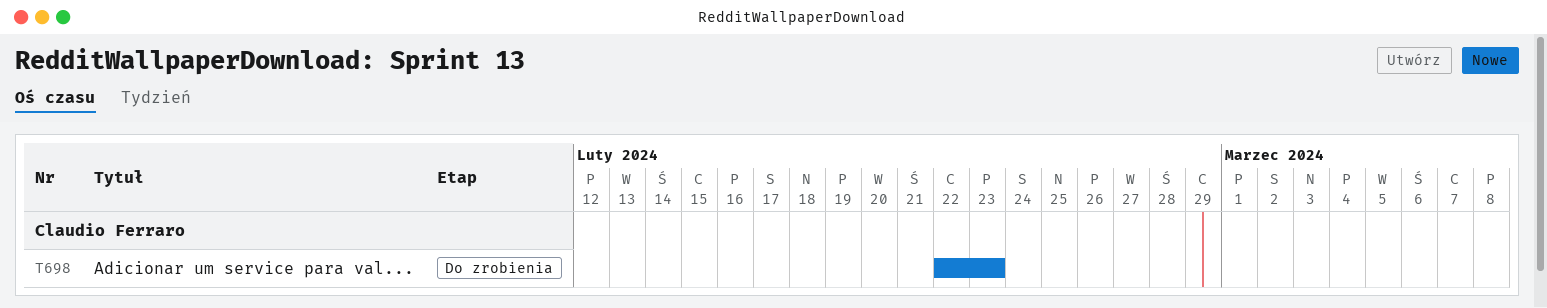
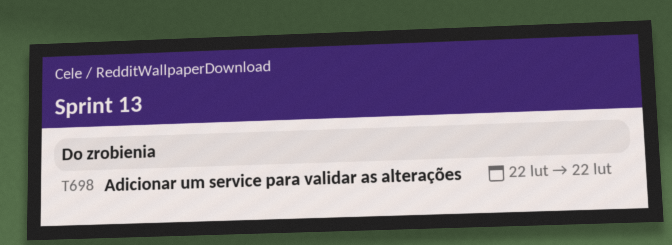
T698, due: Feb 23 -> Feb 22

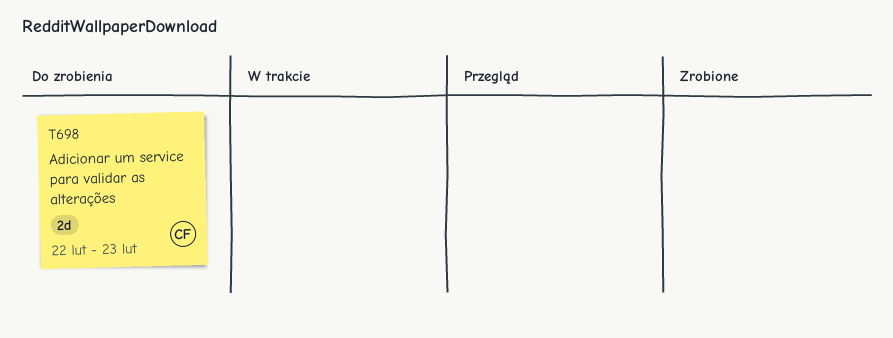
T698, due: Feb 22 -> Feb 23

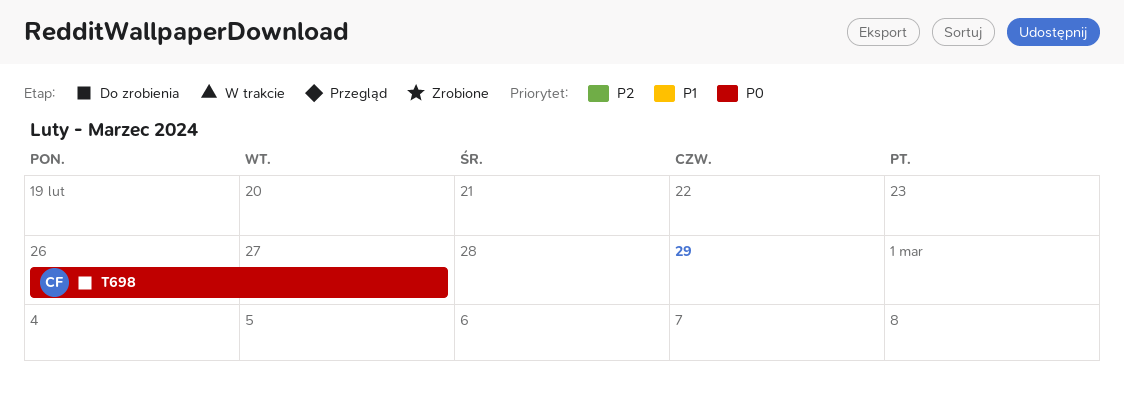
T698, start: Feb 22 -> Feb 26
T698, due: Feb 23 -> Feb 27

